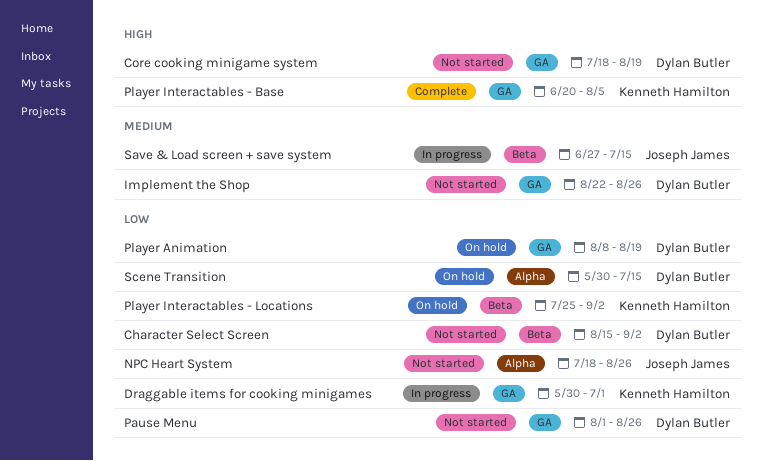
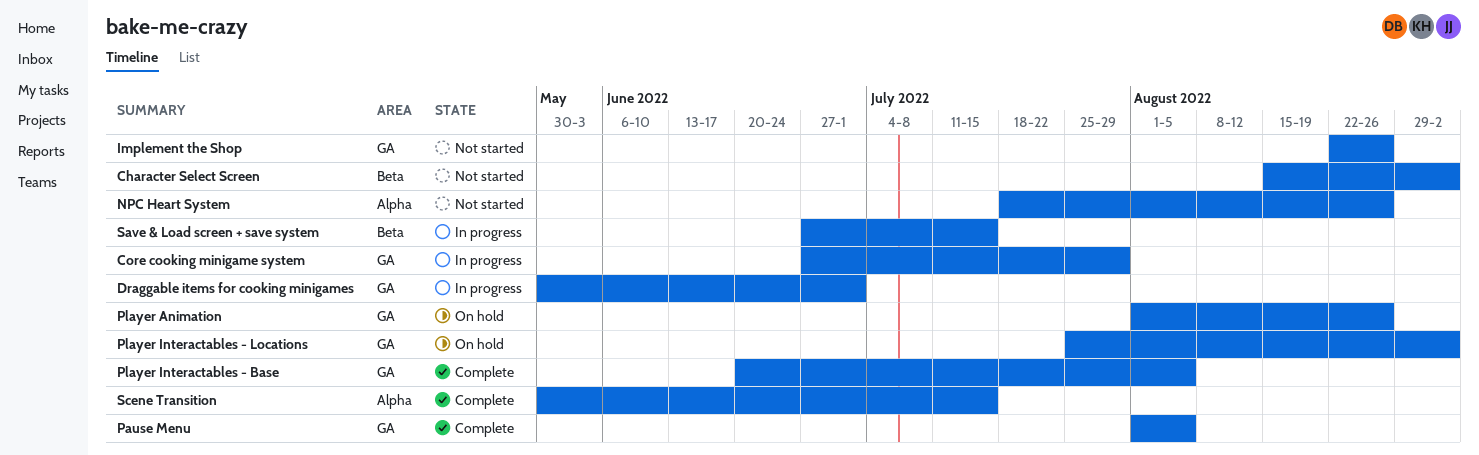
Core cooking minigame system, status: Not started -> In progress
Core cooking minigame system, start: Jul 18 -> Jun 27
Core cooking minigame system, due: Aug 19 -> Jul 29
Pause Menu, status: Not started -> Complete
Pause Menu, due: Aug 26 -> Aug 5
Player Animation, start: Aug 8 -> Aug 1
Player Animation, due: Aug 19 -> Aug 26
Player Interactables - Locations, label: Beta -> GA
Scene Transition, status: On hold -> Complete

